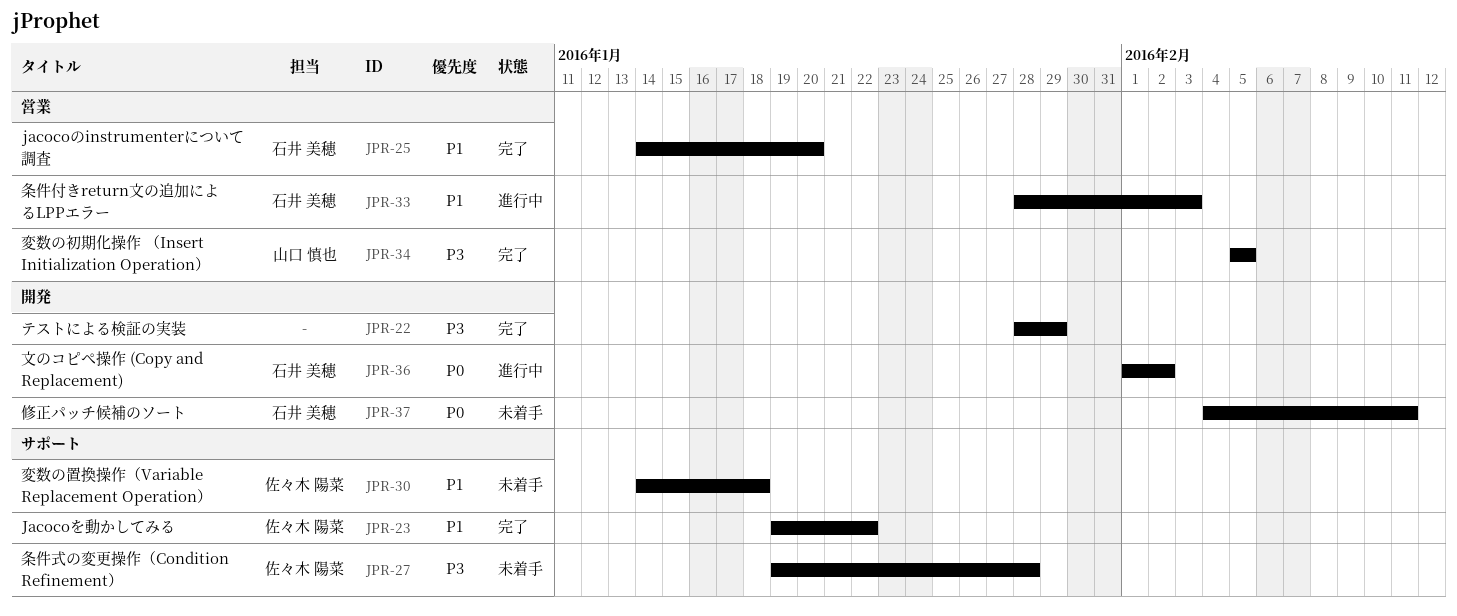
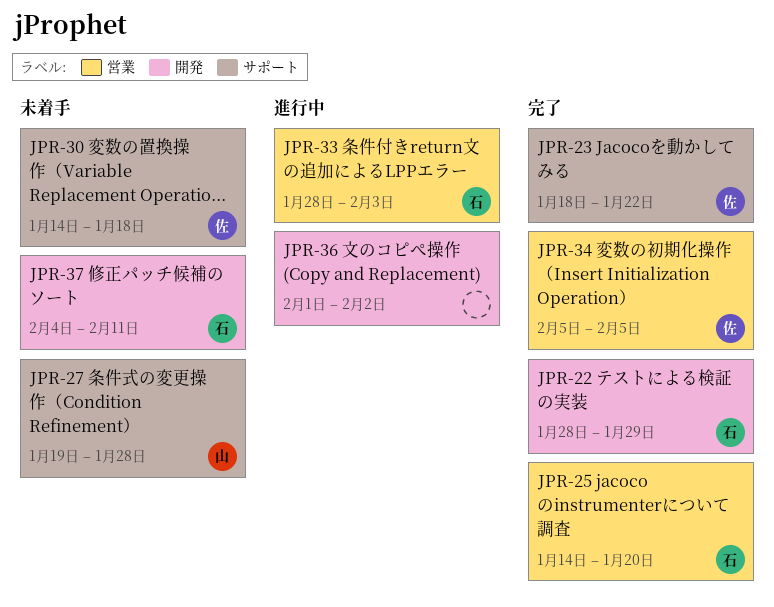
JPR-22, owner: none -> 石井 美穂
JPR-23, start: Jan 19 -> Jan 18
JPR-27, owner: 佐々木 陽菜 -> 山口 慎也
JPR-34, owner: 山口 慎也 -> 佐々木 陽菜
JPR-36, owner: 石井 美穂 -> none

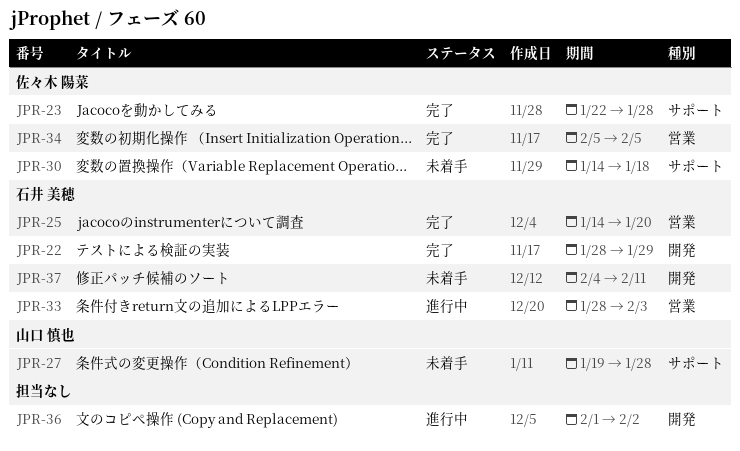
JPR-23, start: Jan 18 -> Jan 22
JPR-23, due: Jan 22 -> Jan 28

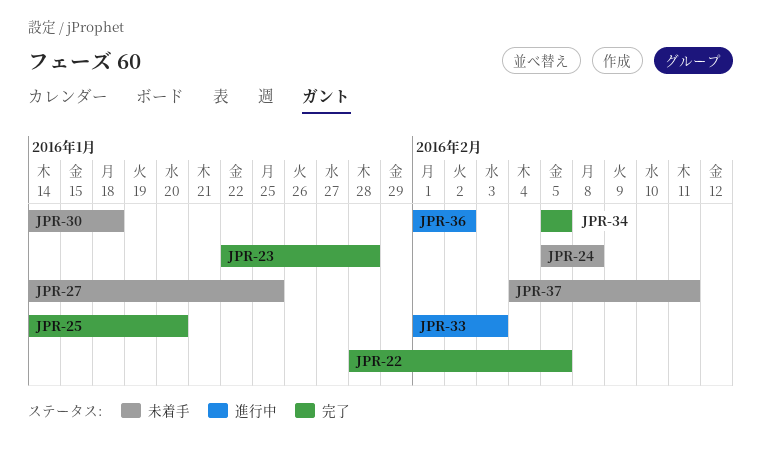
JPR-22, due: Jan 29 -> Feb 5
JPR-24: none -> present
JPR-27, start: Jan 19 -> Jan 14
JPR-27, due: Jan 28 -> Jan 25
JPR-33, start: Jan 28 -> Feb 1

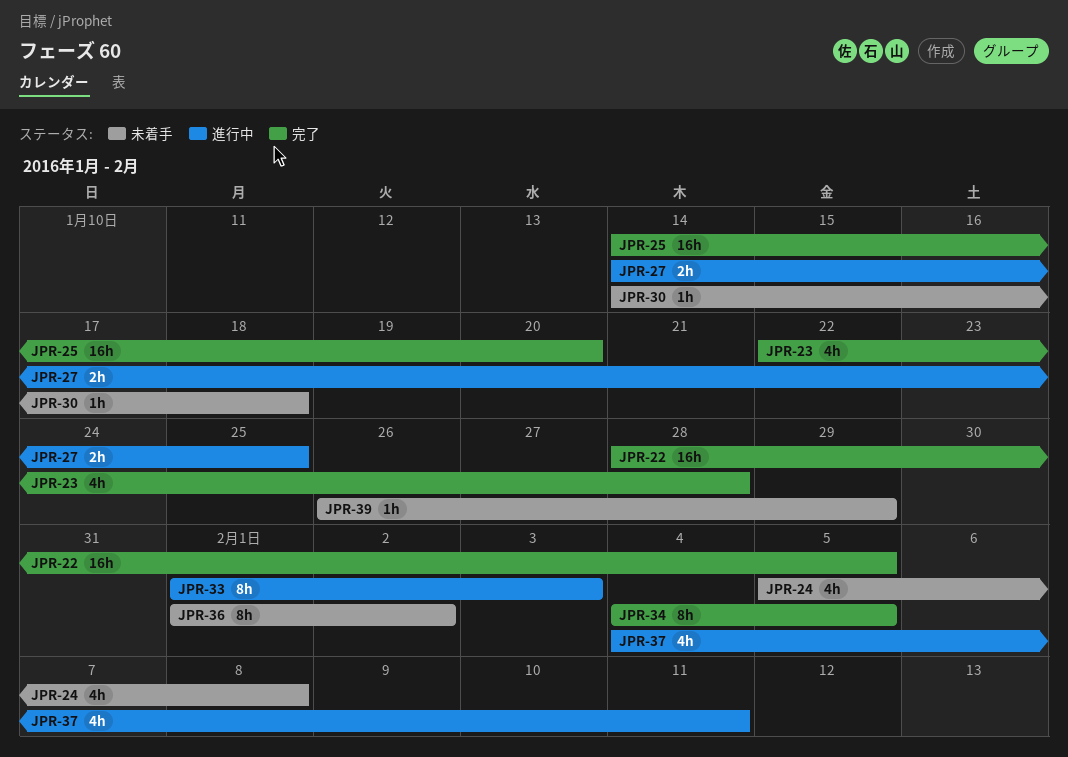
JPR-27, status: 未着手 -> 進行中
JPR-34, start: Feb 5 -> Feb 4
JPR-36, status: 進行中 -> 未着手
JPR-37, status: 未着手 -> 進行中
JPR-39: none -> present

